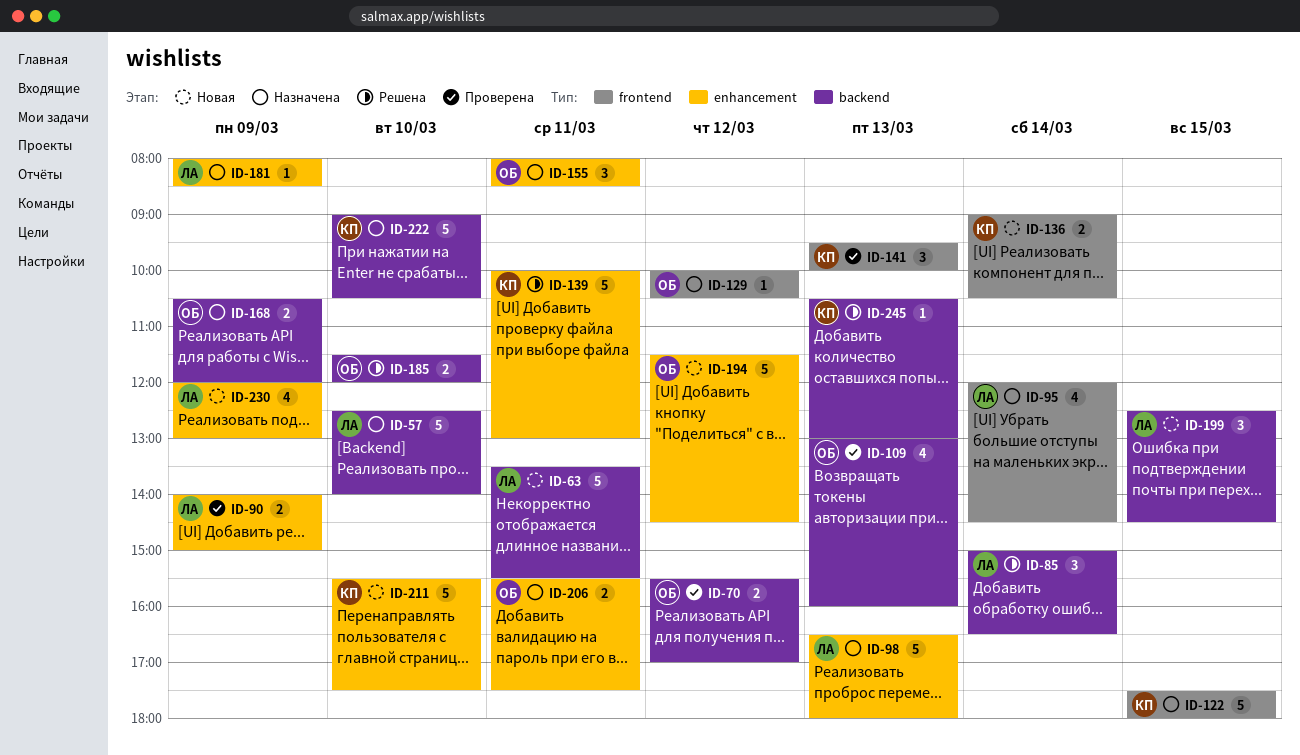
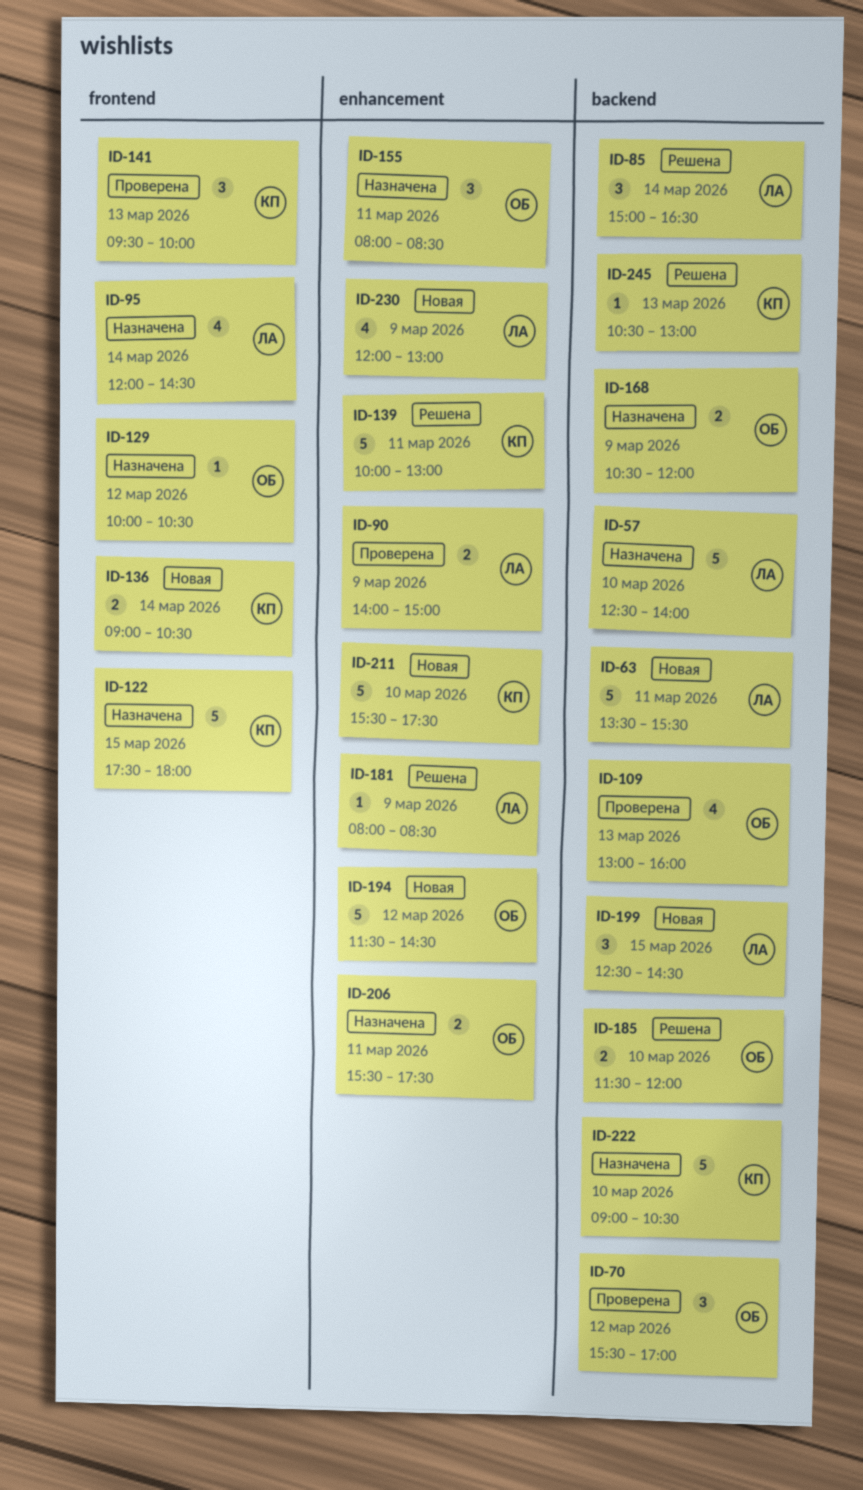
ID-70, estimate: 2 -> 3
ID-98: present -> none
ID-181, status: Назначена -> Решена

